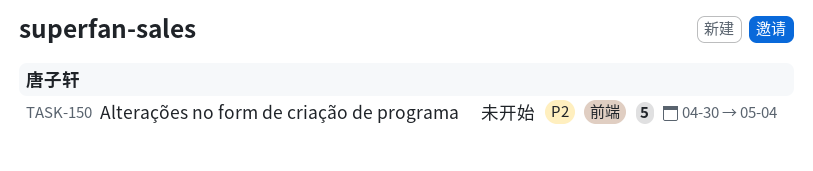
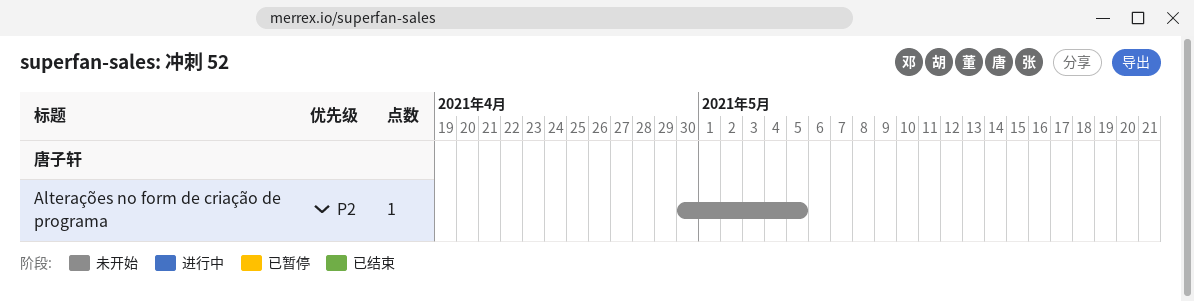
Alterações no form de criação de programa, estimate: 5 -> 1
Alterações no form de criação de programa, due: May 4 -> May 5

